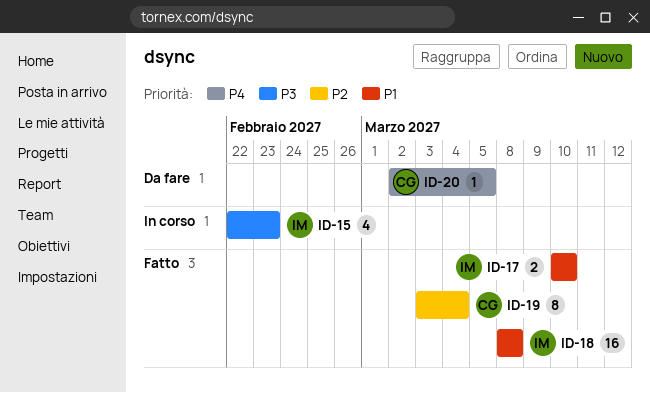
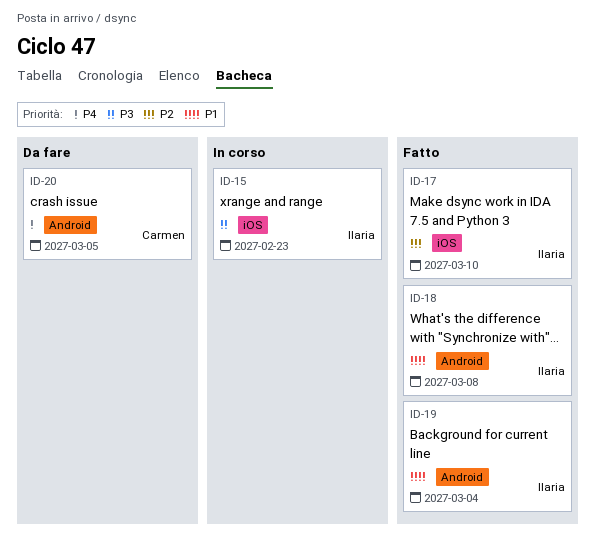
ID-17, priority: P1 -> P2
ID-19, owner: Carmen -> Ilaria
ID-19, priority: P2 -> P1

